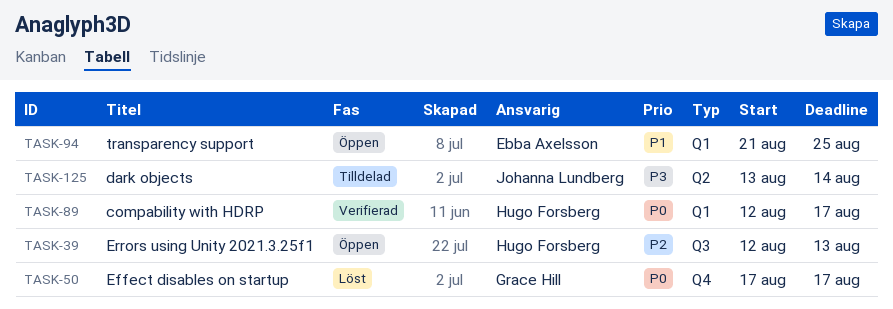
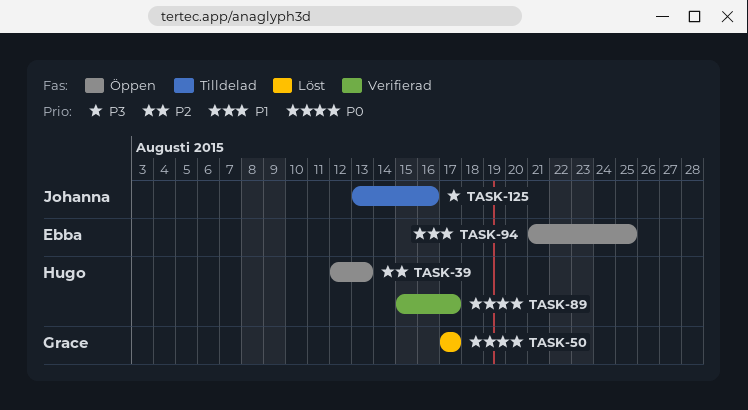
TASK-89, start: Aug 12 -> Aug 15
TASK-125, due: Aug 14 -> Aug 16

